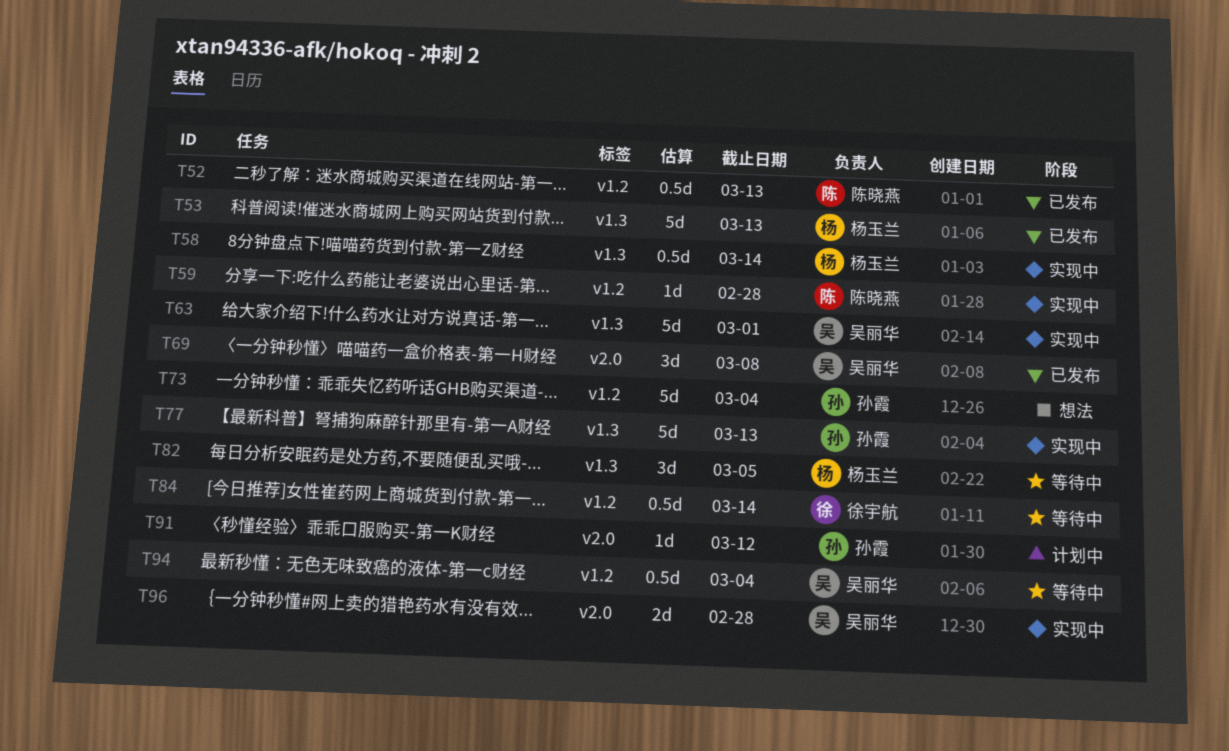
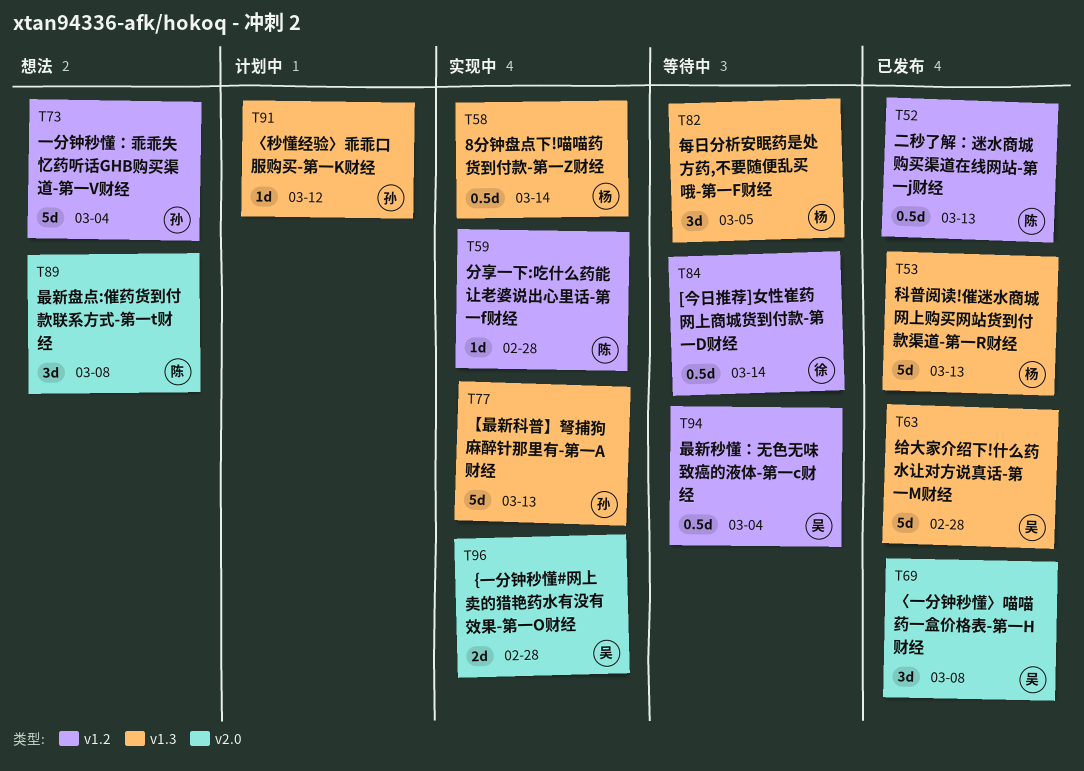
T63, status: 实现中 -> 已发布
T63, due: Mar 1 -> Feb 28
T89: none -> present
T91, label: v2.0 -> v1.3

